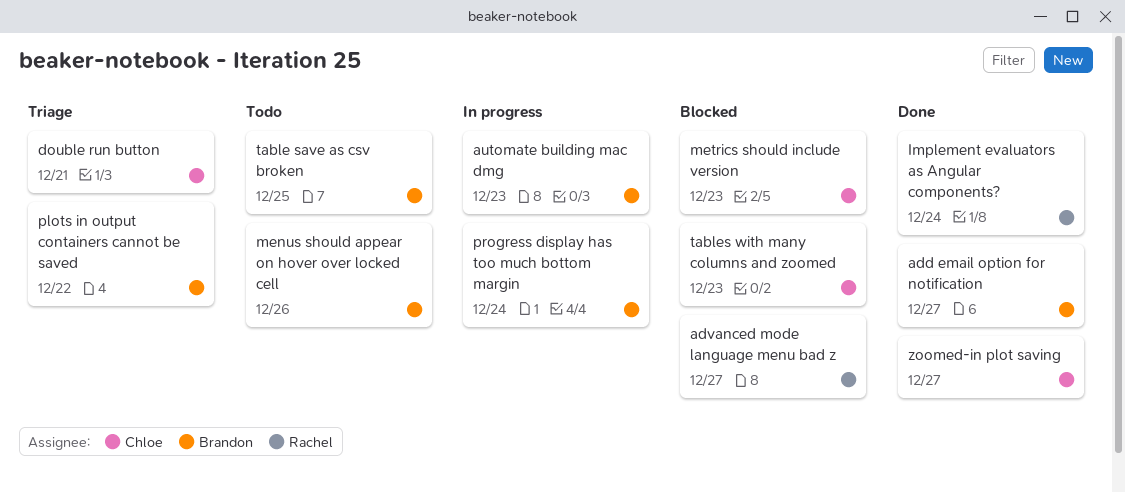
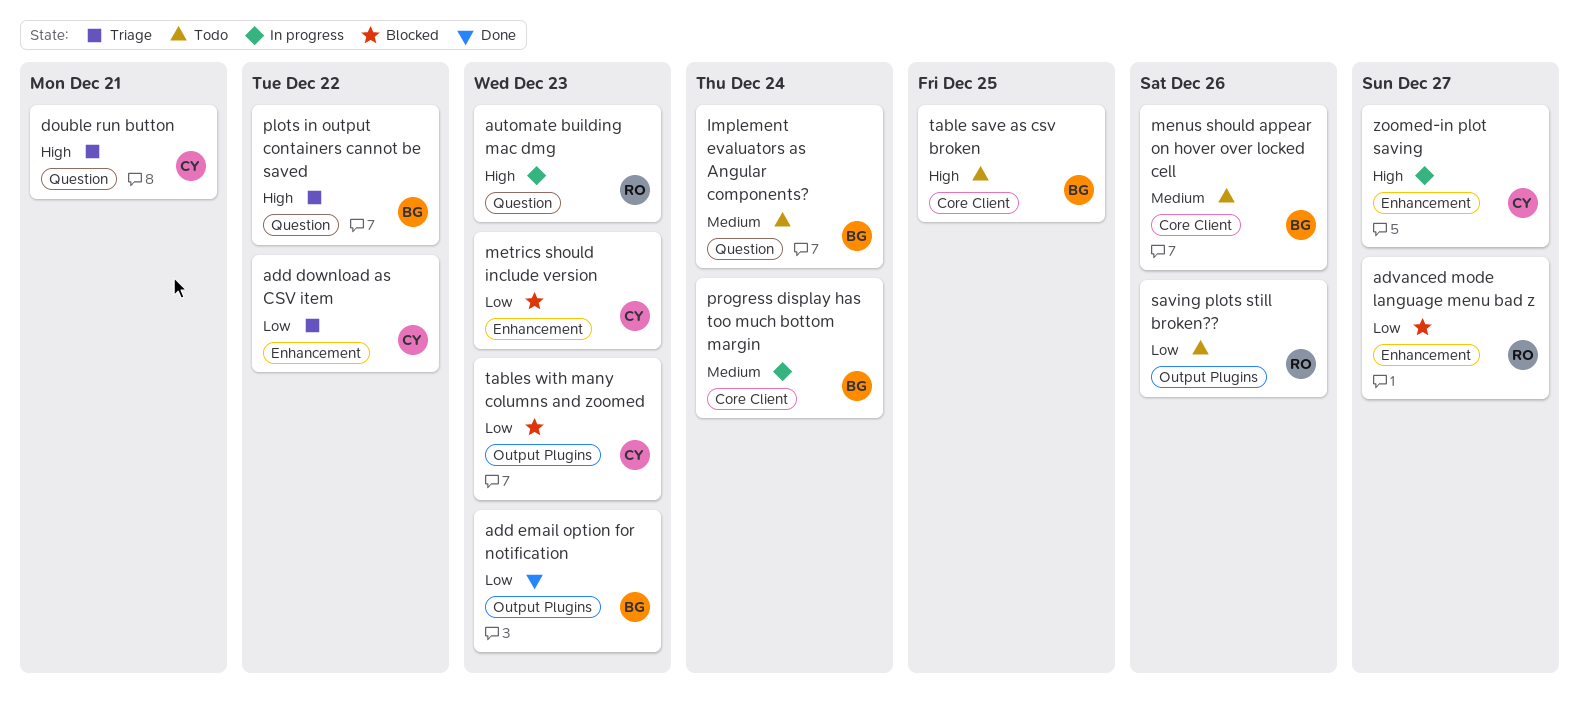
add download as CSV item: none -> present
add email option for notification, due: Dec 27 -> Dec 23
automate building mac dmg, owner: Brandon -> Rachel
Implement evaluators as Angular components?, status: Done -> Todo
Implement evaluators as Angular components?, owner: Rachel -> Brandon
saving plots still broken??: none -> present
zoomed-in plot saving, status: Done -> In progress

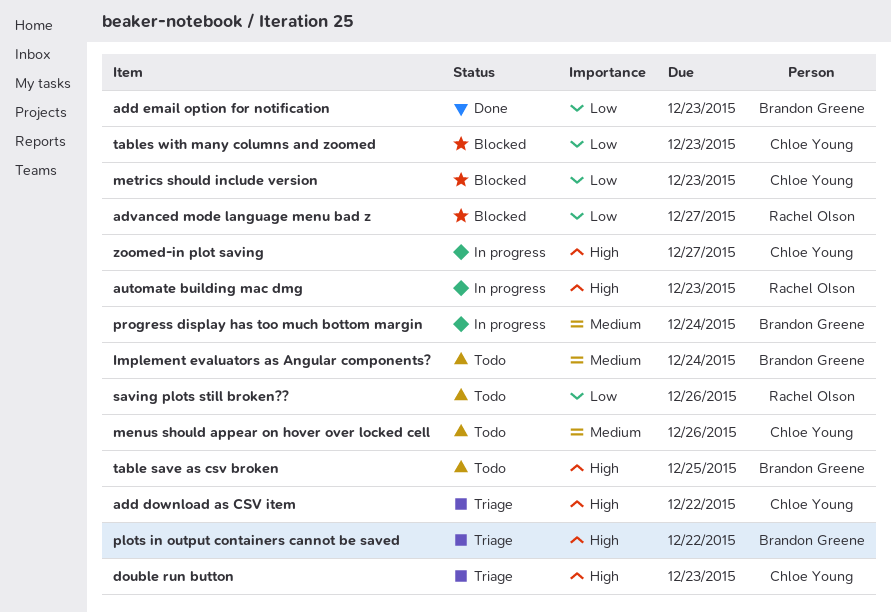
add download as CSV item, priority: Low -> High
double run button, due: Dec 21 -> Dec 23
menus should appear on hover over locked cell, owner: Brandon Greene -> Chloe Young

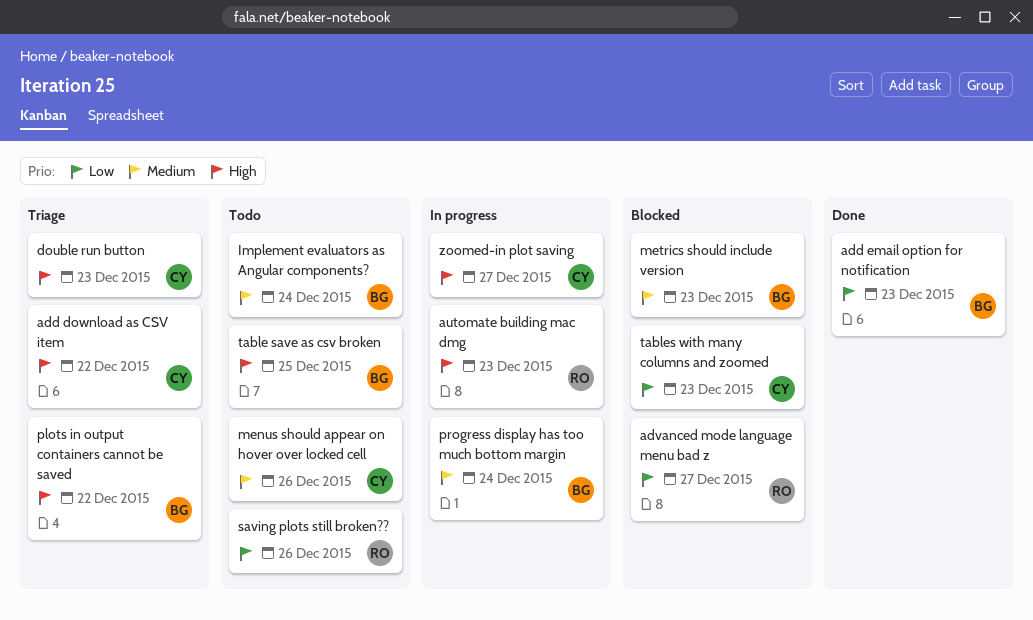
metrics should include version, owner: Chloe Young -> Brandon Greene
metrics should include version, priority: Low -> Medium

